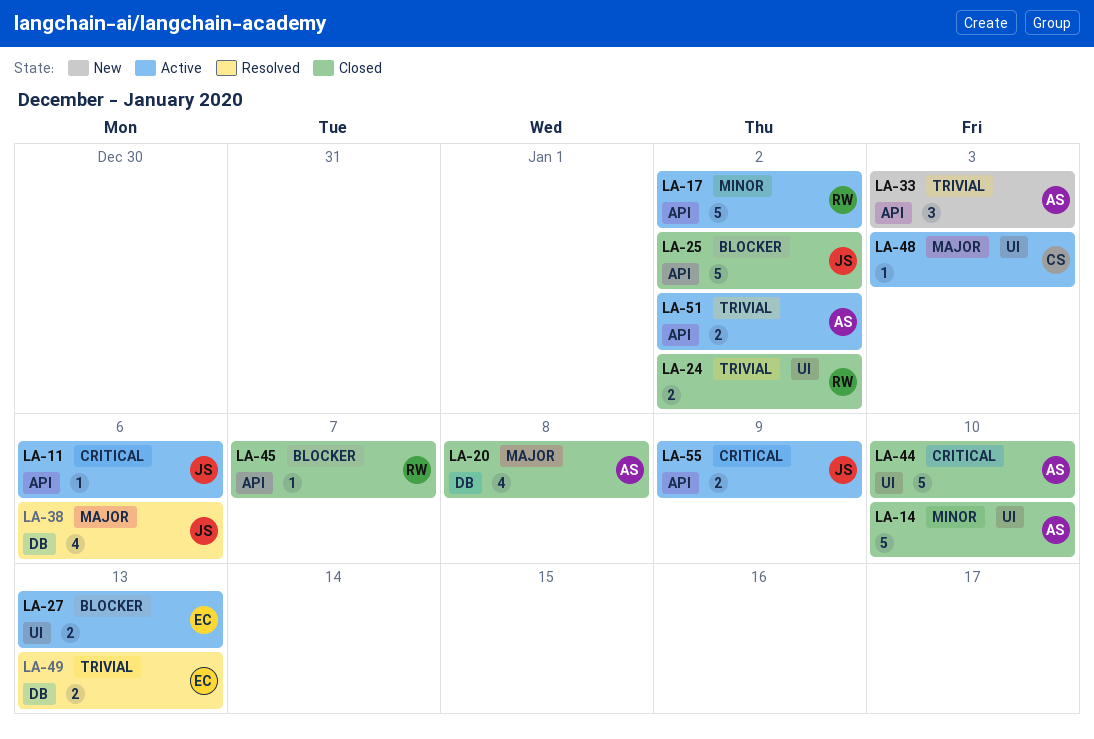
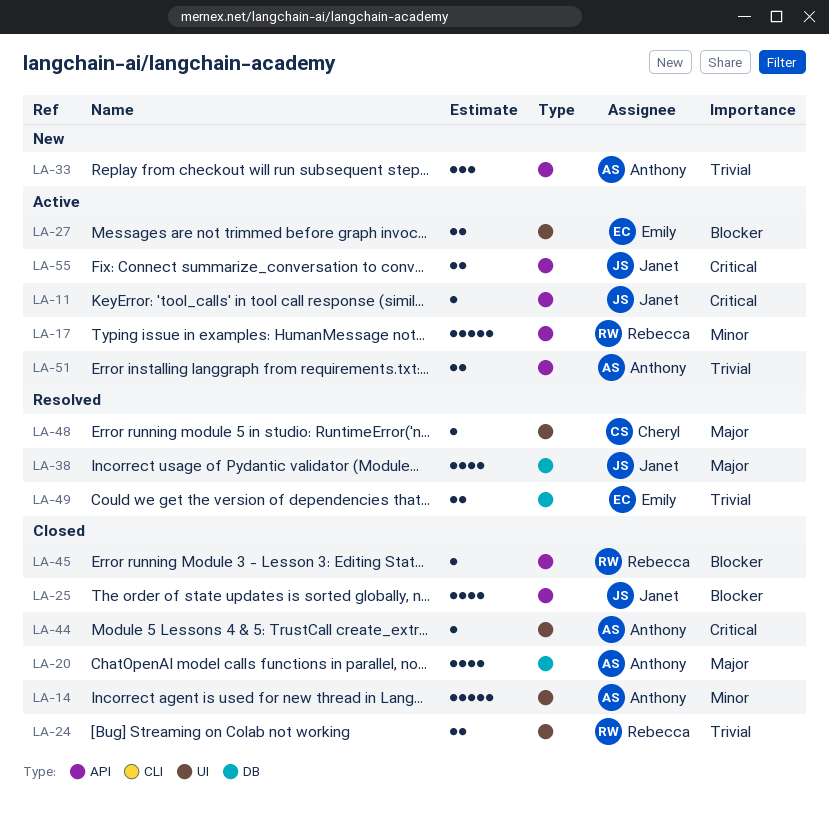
LA-25, estimate: 5 -> 4
LA-44, estimate: 5 -> 1
LA-48, status: Active -> Resolved

